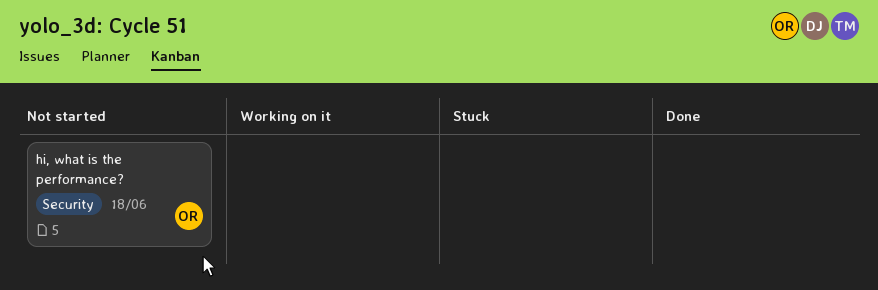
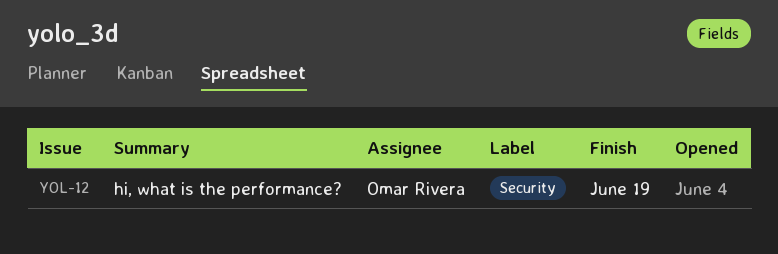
hi, what is the performance?, due: Jun 18 -> Jun 19

